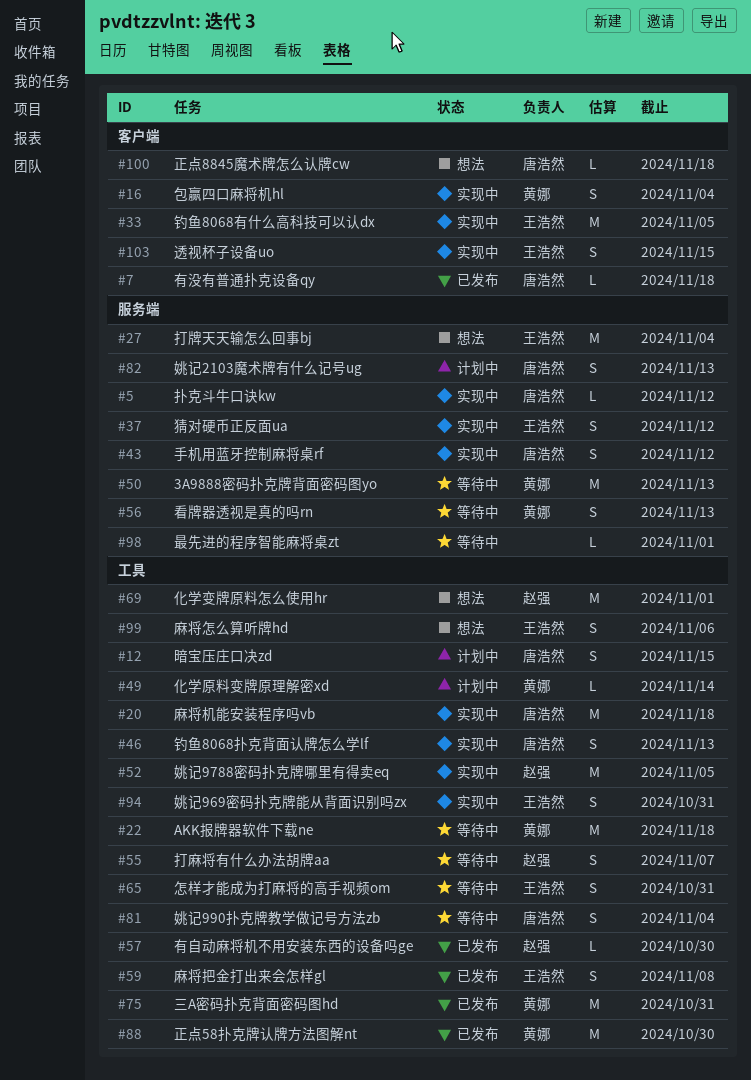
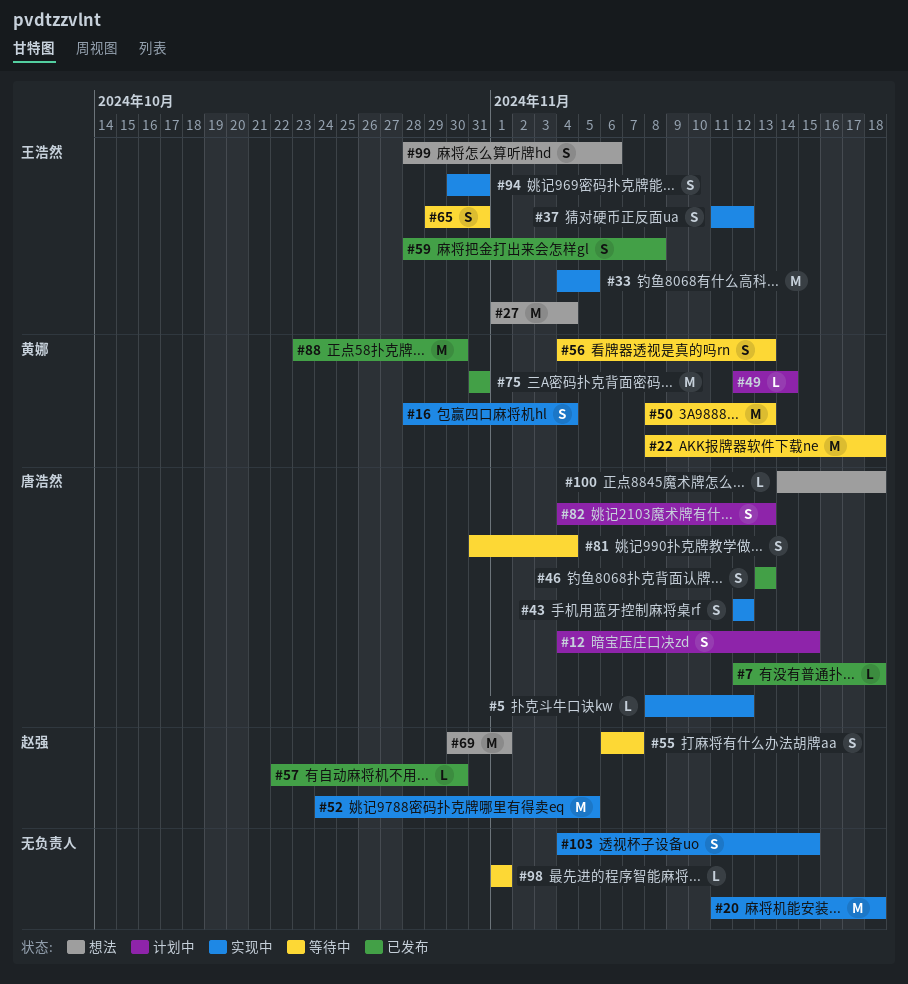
#20, owner: 唐浩然 -> none
#46, status: 实现中 -> 已发布
#103, owner: 王浩然 -> none

